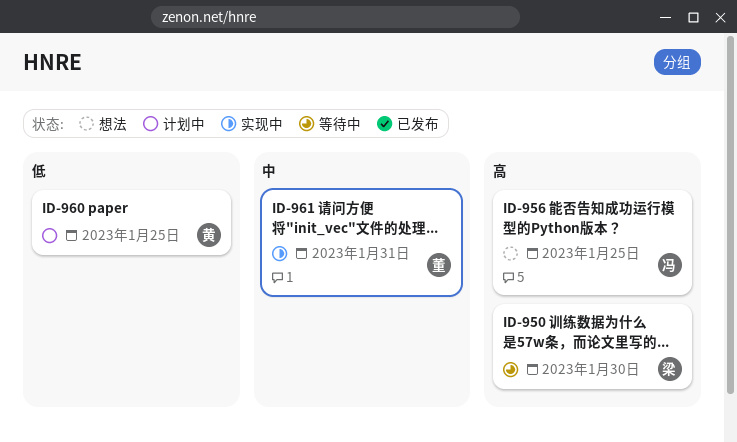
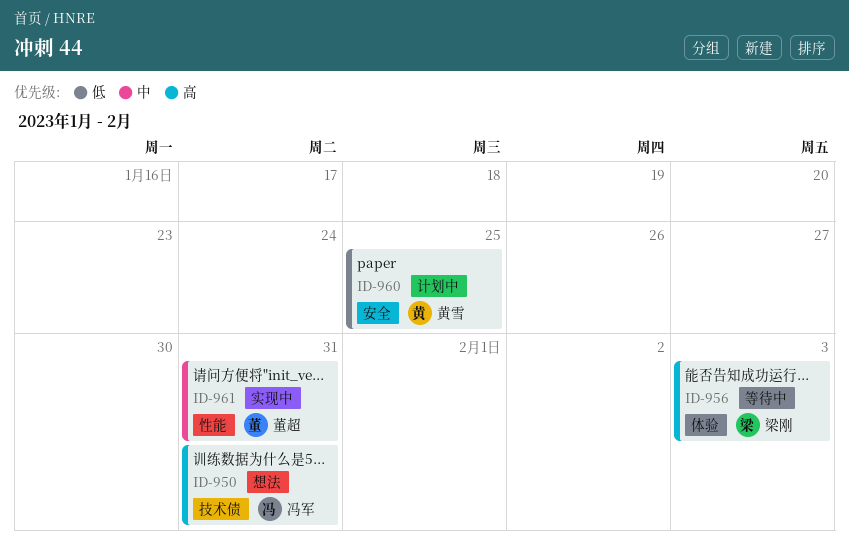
ID-950, status: 等待中 -> 想法
ID-950, owner: 梁刚 -> 冯军
ID-950, due: Jan 30 -> Jan 31
ID-956, status: 想法 -> 等待中
ID-956, owner: 冯军 -> 梁刚
ID-956, due: Jan 25 -> Feb 3

